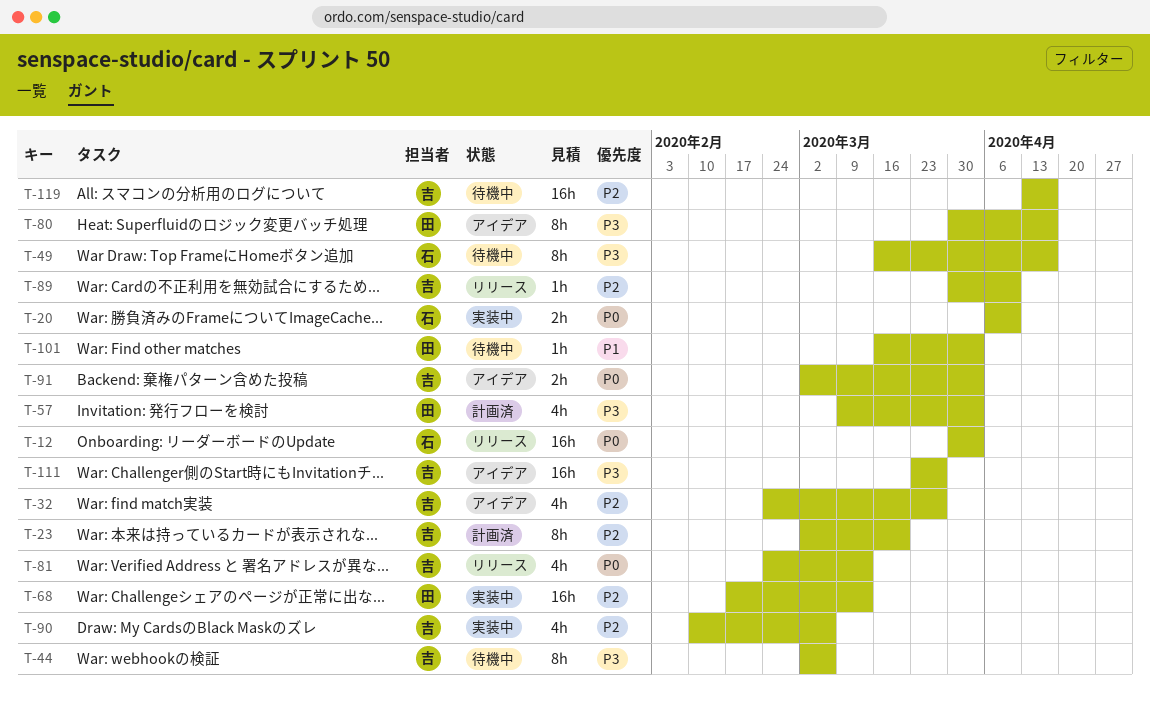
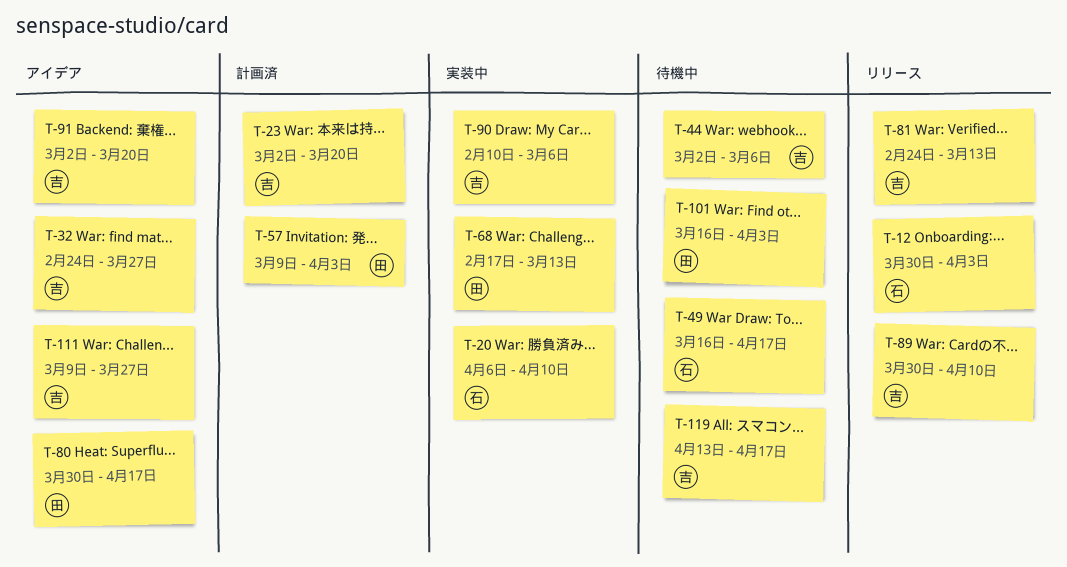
T-91, due: Apr 3 -> Mar 20
T-111, start: Mar 23 -> Mar 9

